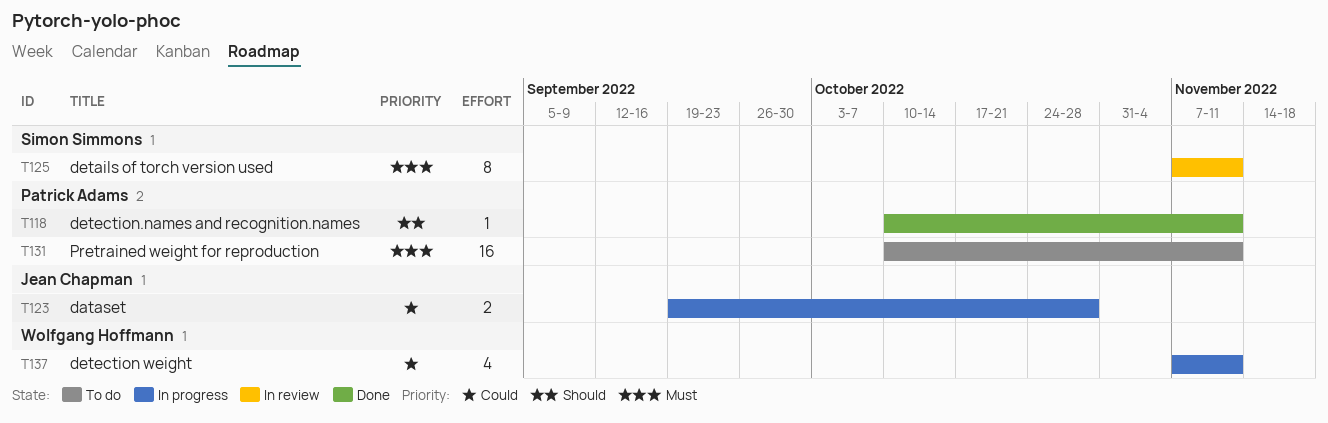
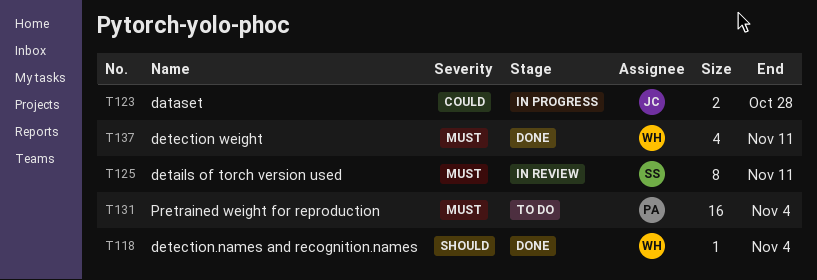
T118, owner: Patrick Adams -> Wolfgang Hoffmann
T118, due: Nov 11 -> Nov 4
T131, due: Nov 11 -> Nov 4
T137, status: In progress -> Done
T137, priority: Could -> Must

